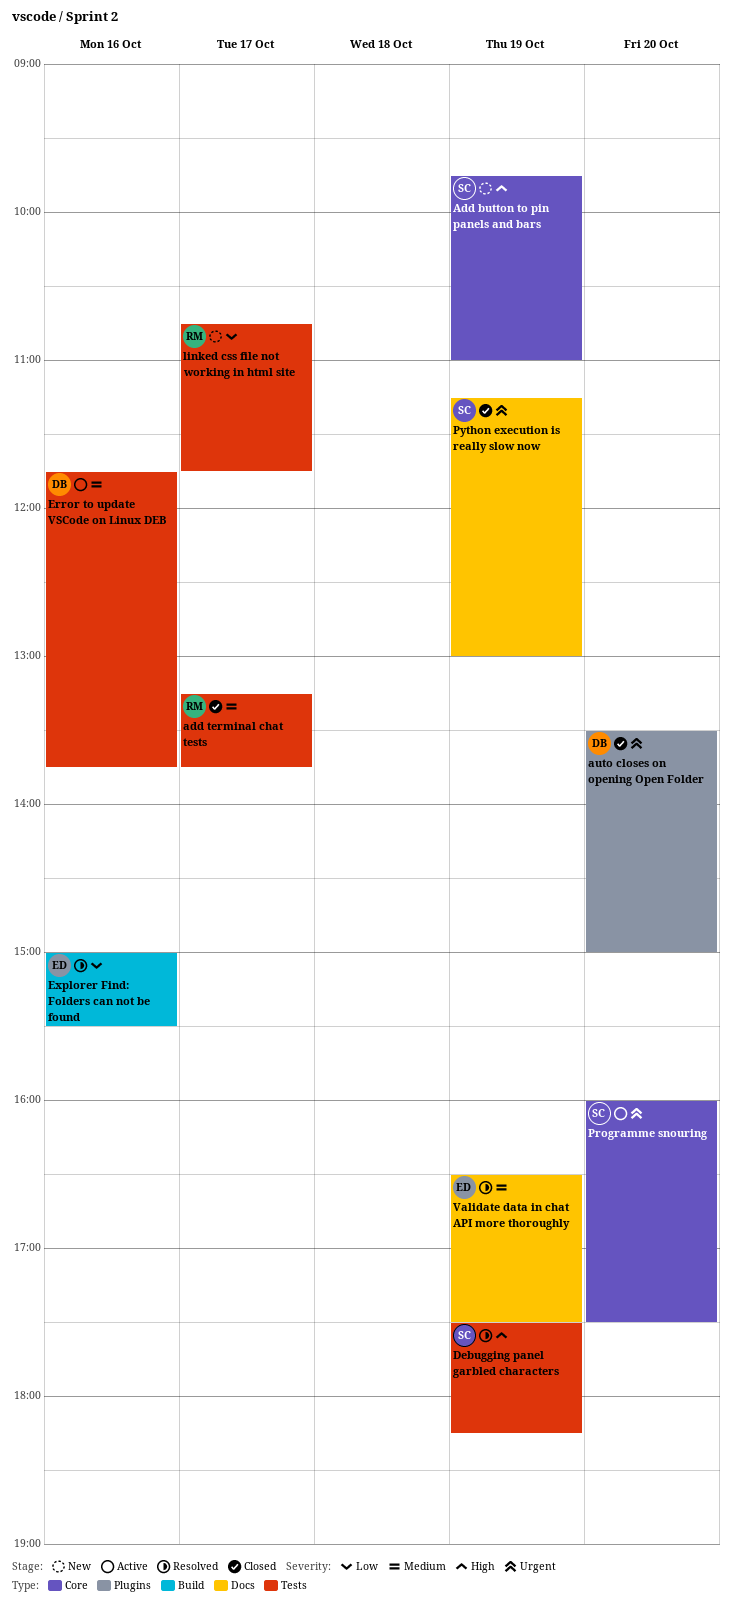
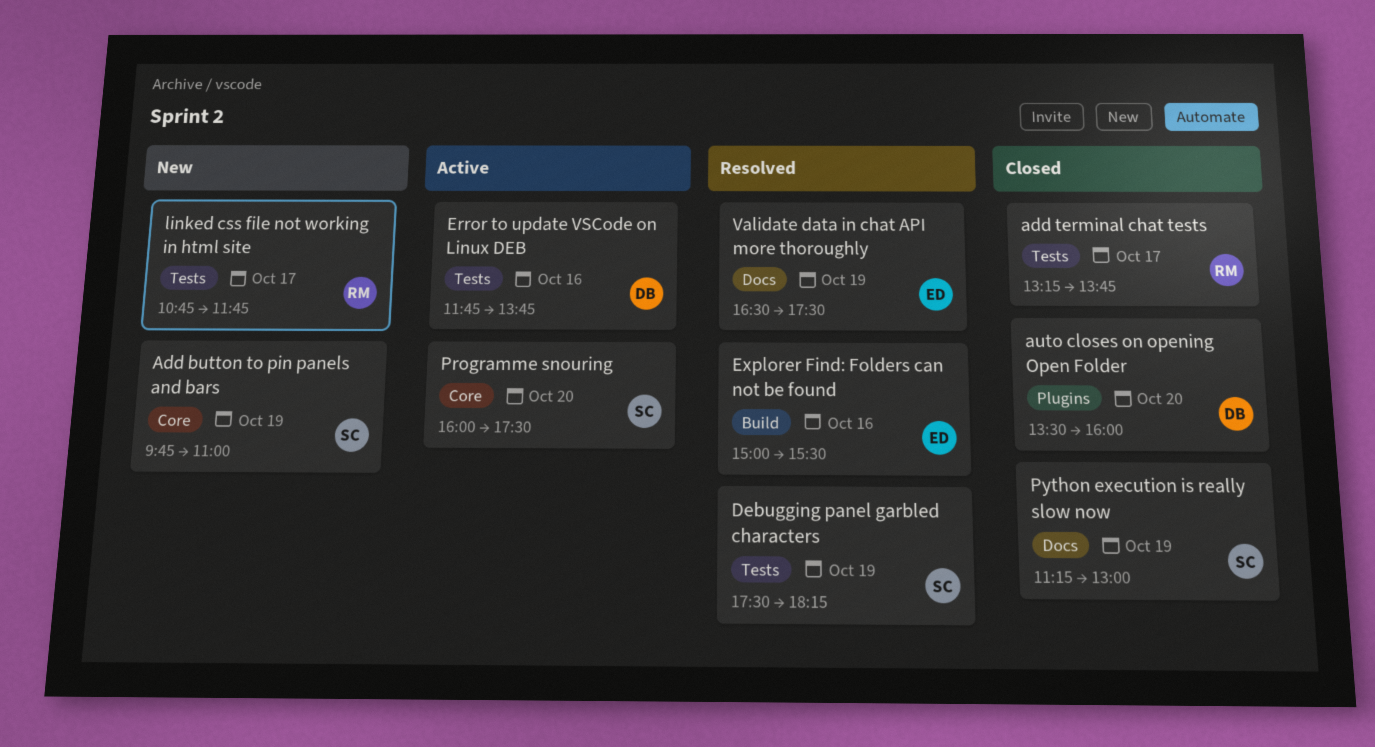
auto closes on opening Open Folder, ends: 15:00 -> 16:00

